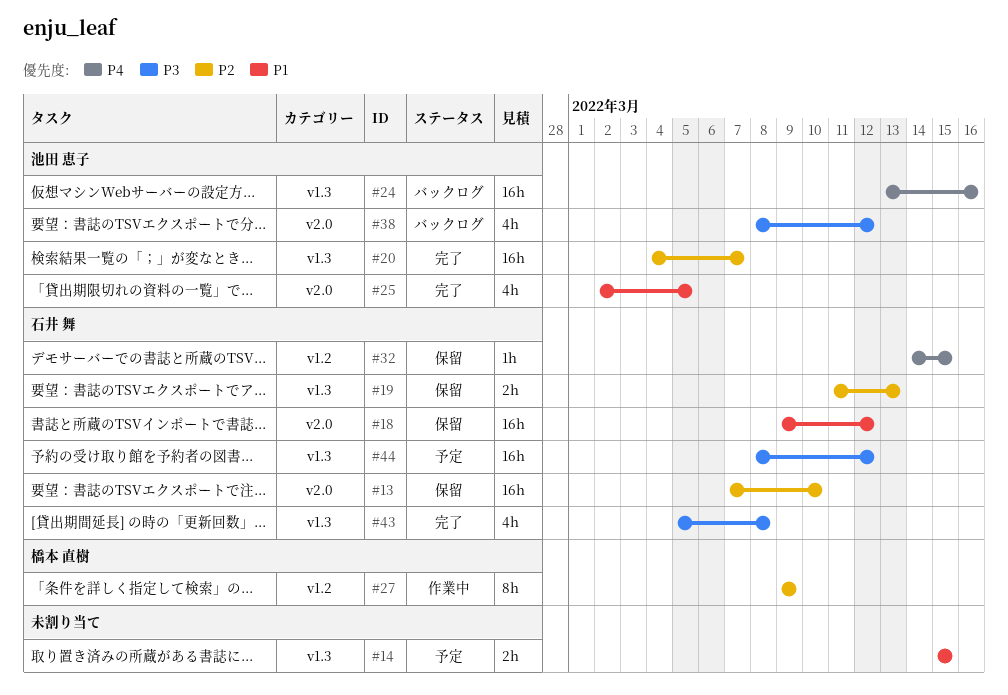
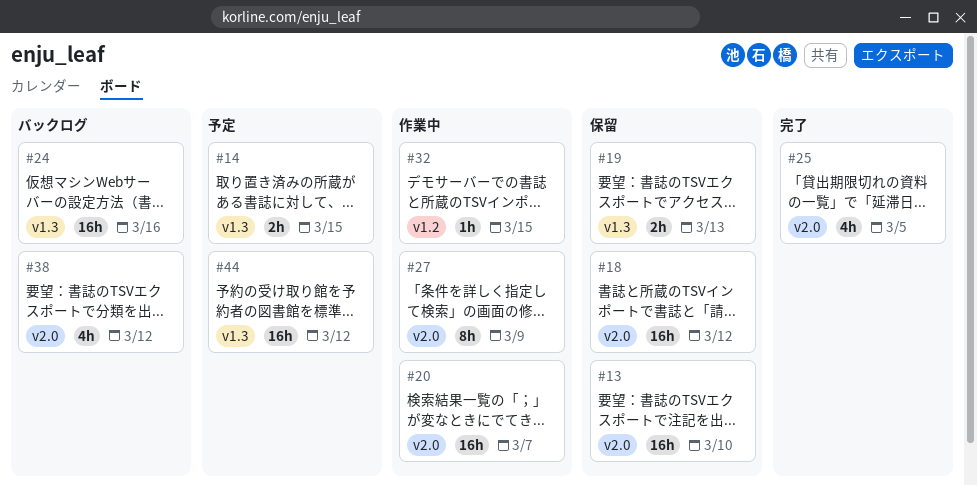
#20, status: 完了 -> 作業中
#20, label: v1.3 -> v2.0
#27, label: v1.2 -> v2.0
#32, status: 保留 -> 作業中
#43: present -> none

